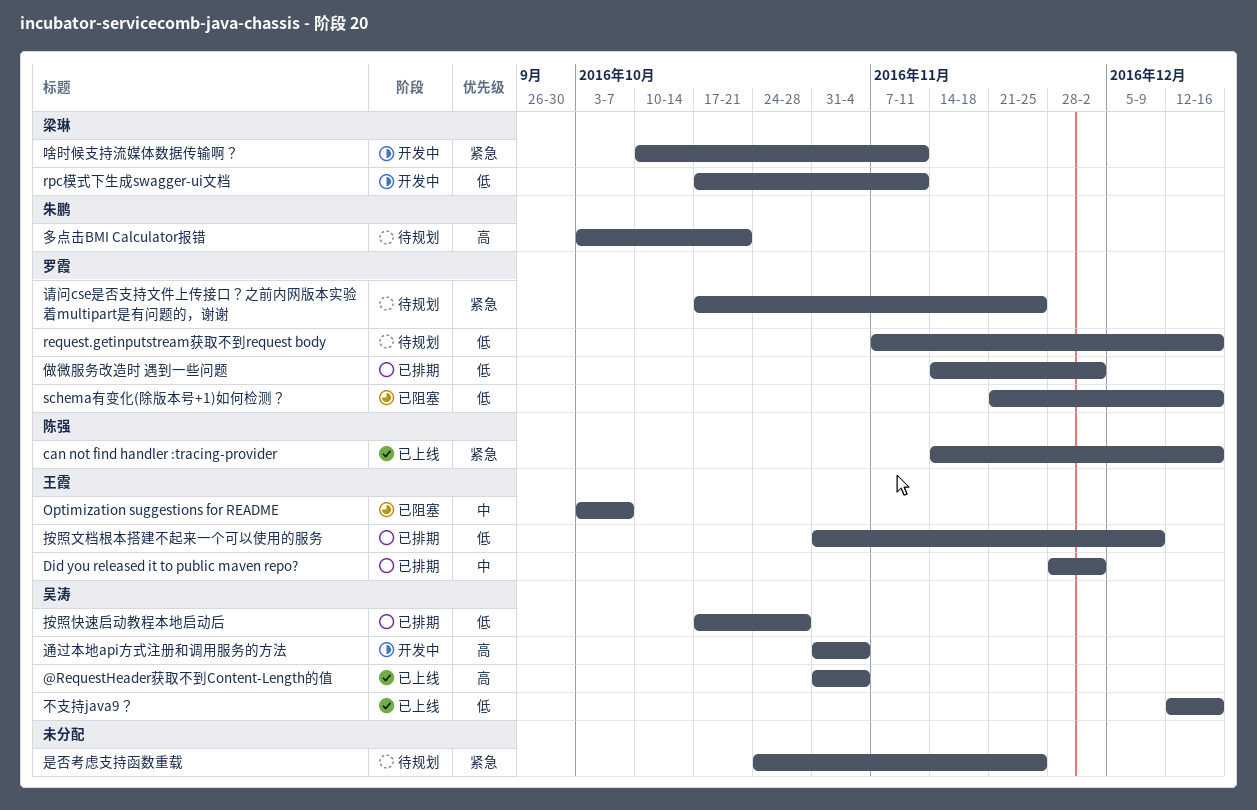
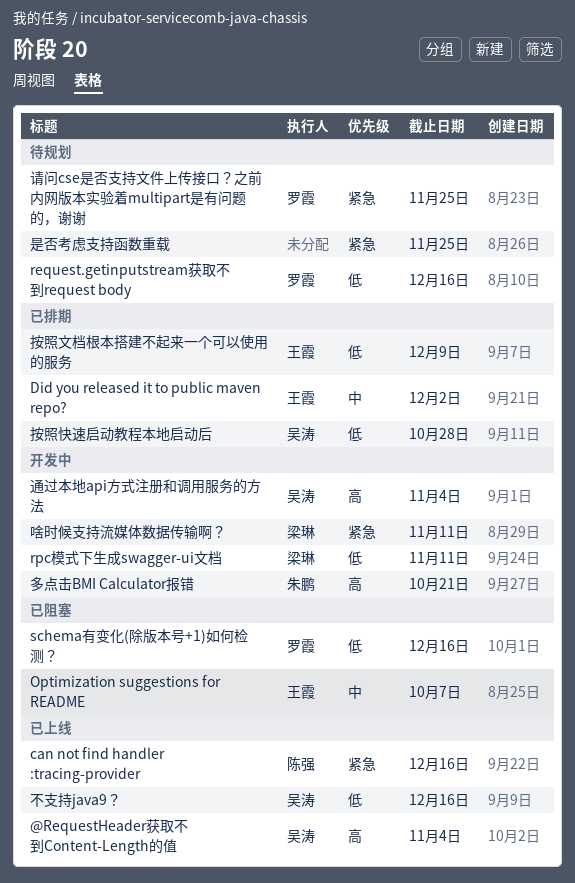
做微服务改造时 遇到一些问题: present -> none
多点击BMI Calculator报错, status: 待规划 -> 开发中

